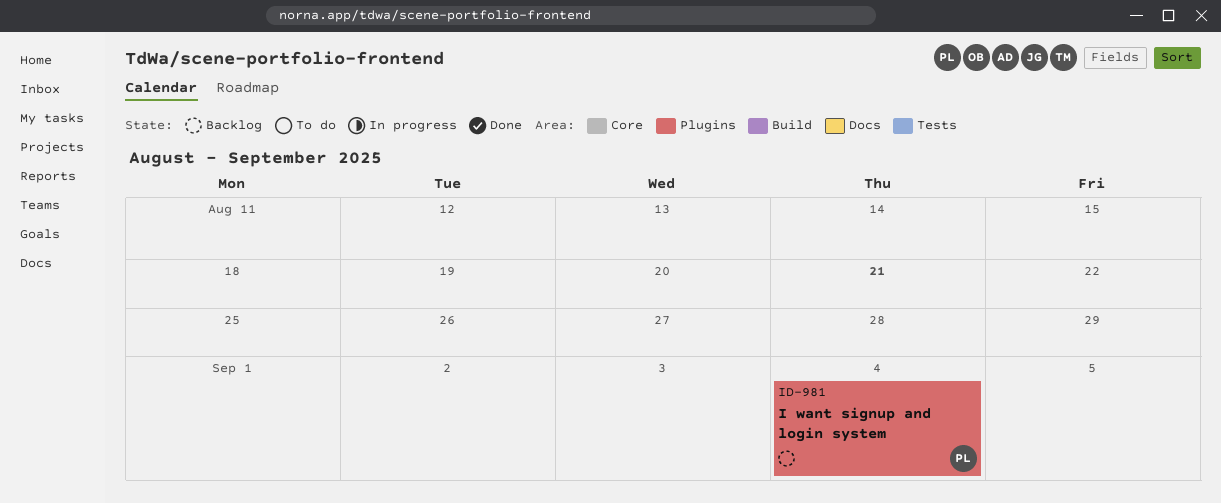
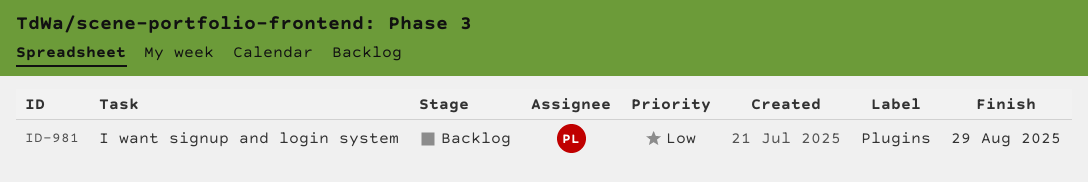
ID-981, due: Sep 4 -> Aug 29

